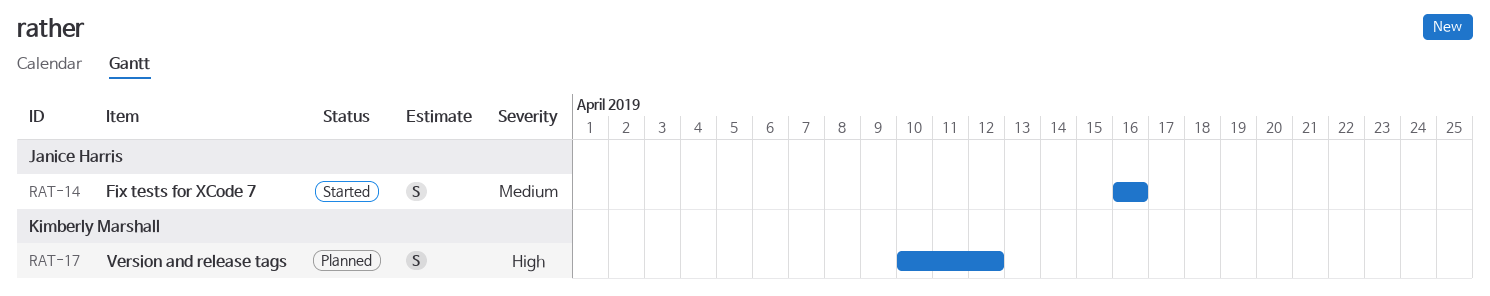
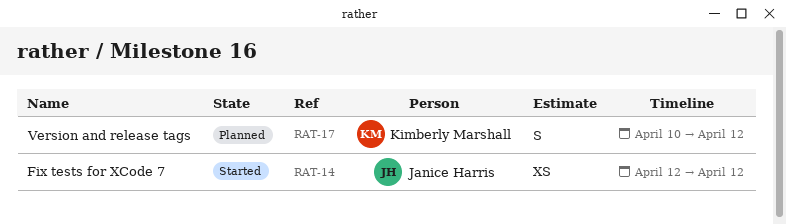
RAT-14, estimate: S -> XS
RAT-14, start: Apr 16 -> Apr 12
RAT-14, due: Apr 16 -> Apr 12

